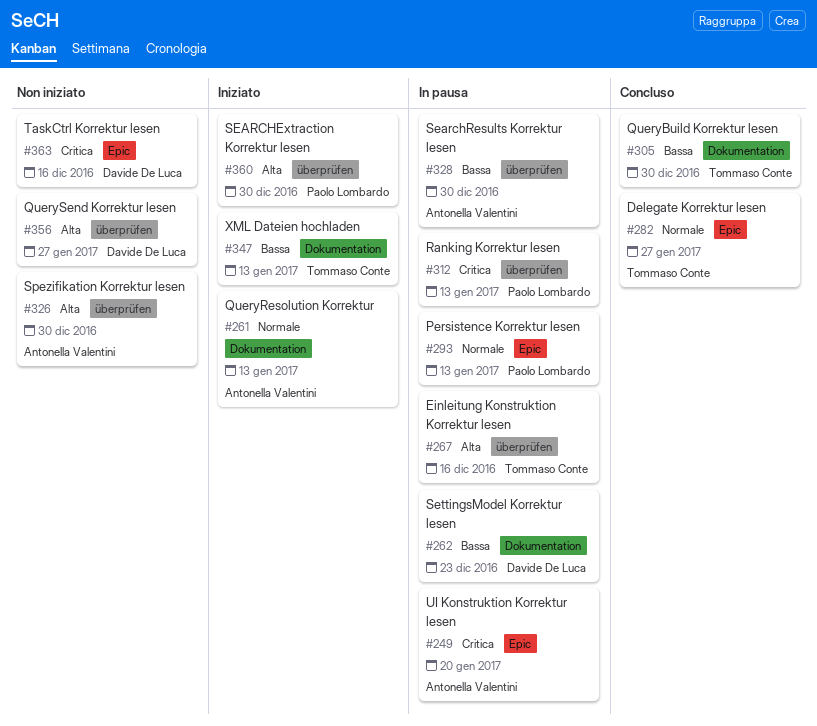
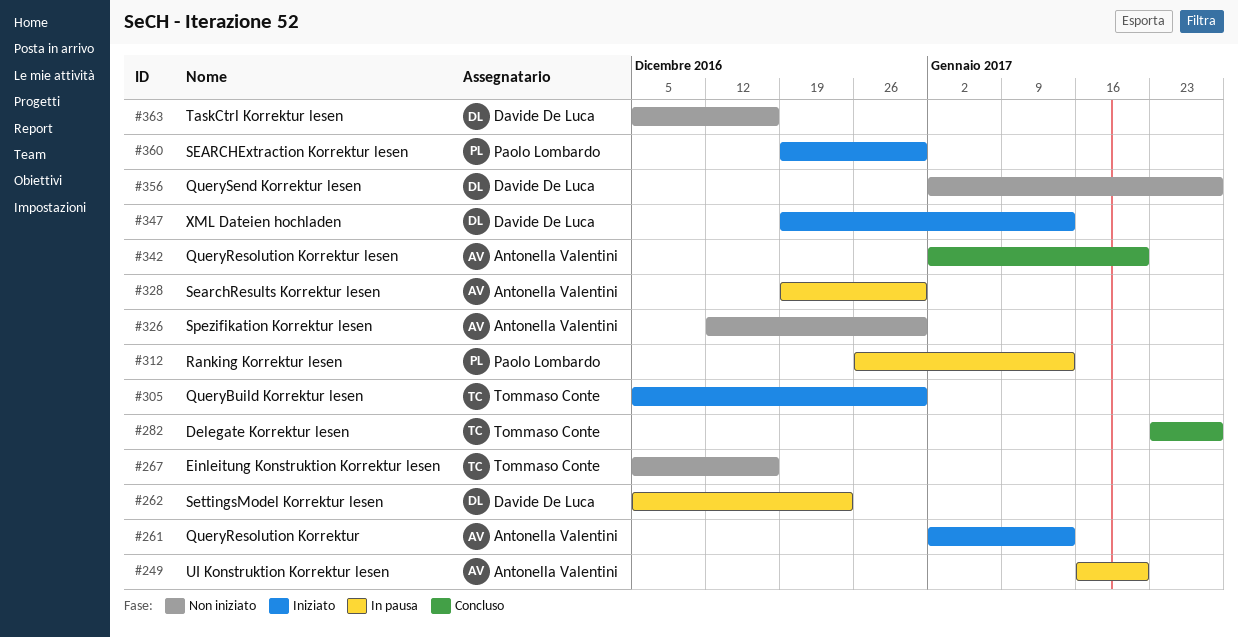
#267, status: In pausa -> Non iniziato
#293: present -> none
#305, status: Concluso -> Iniziato
#342: none -> present
#347, owner: Tommaso Conte -> Davide De Luca

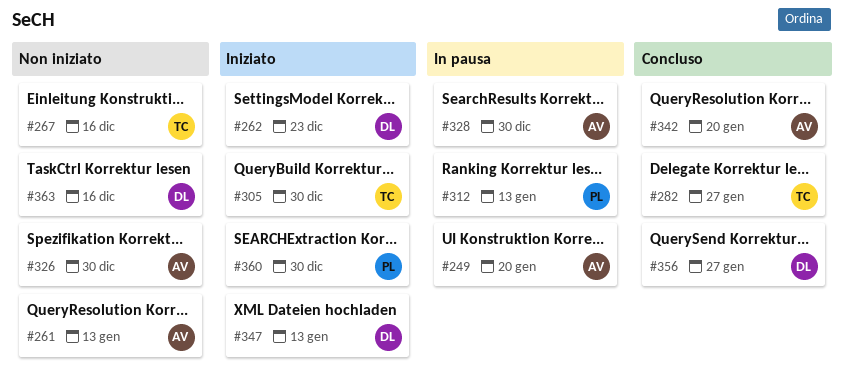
#261, status: Iniziato -> Non iniziato
#262, status: In pausa -> Iniziato
#356, status: Non iniziato -> Concluso

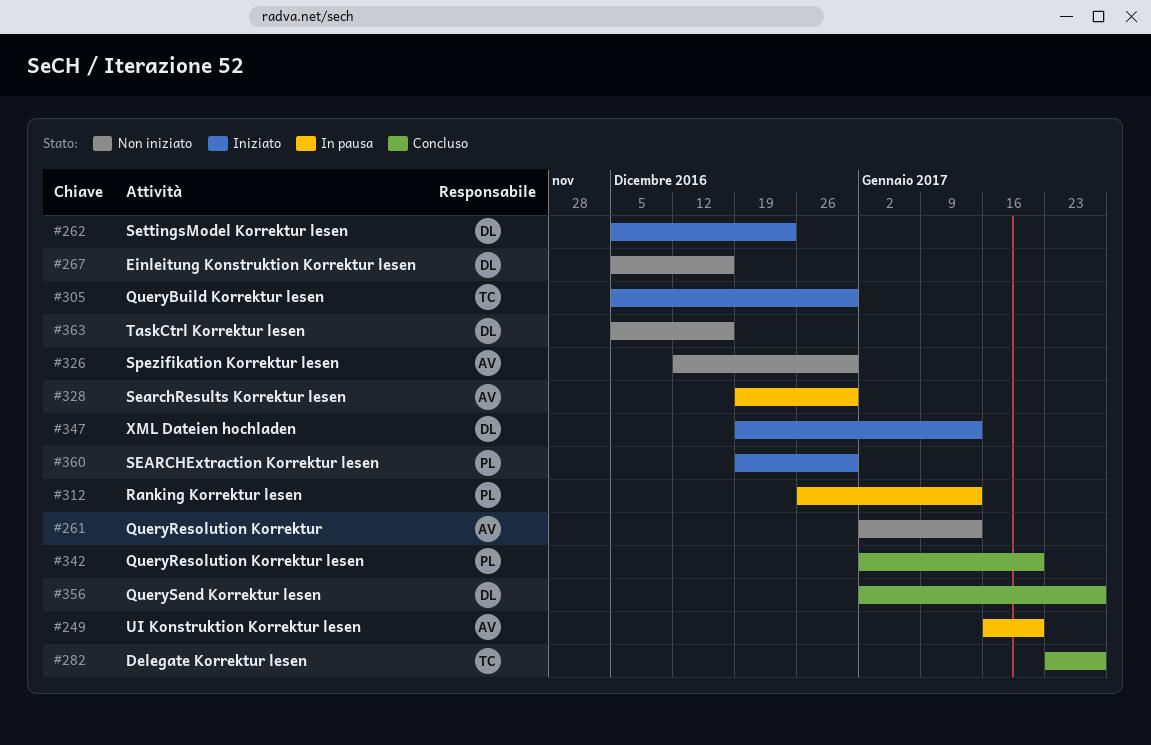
#267, owner: TC -> DL
#342, owner: AV -> PL

